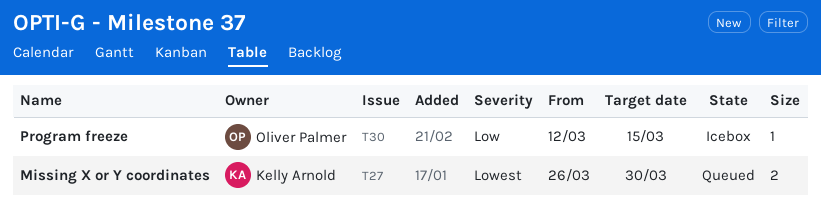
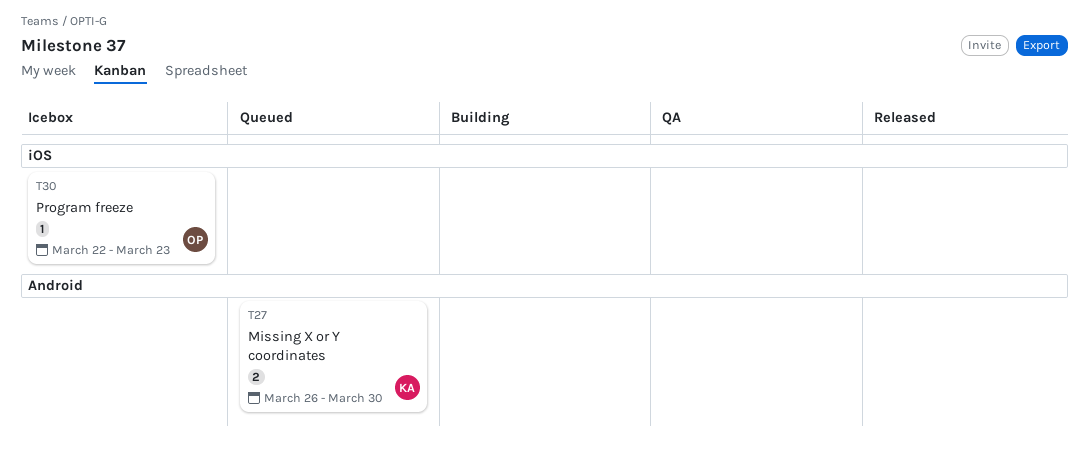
T30, start: Mar 12 -> Mar 22
T30, due: Mar 15 -> Mar 23

